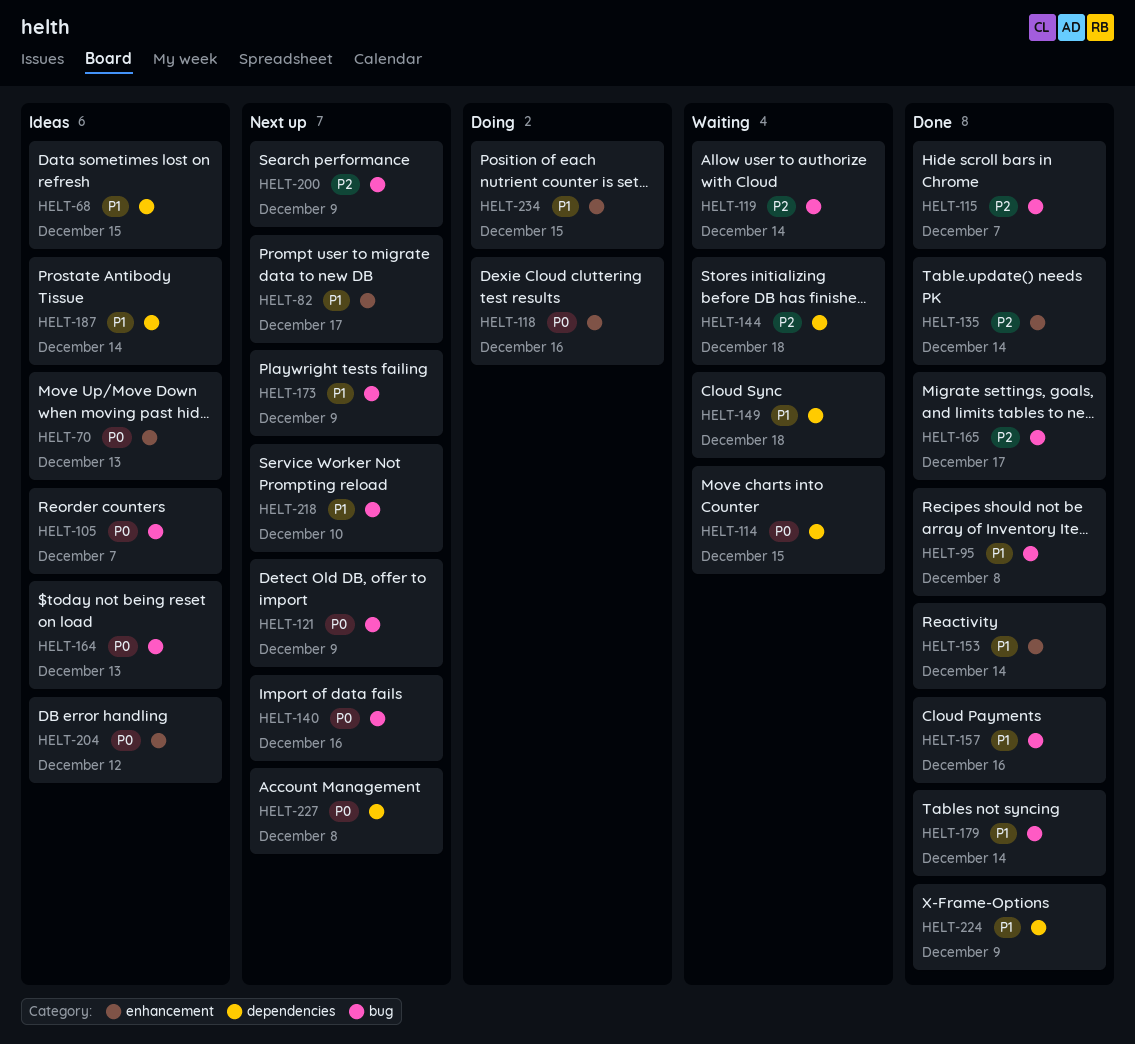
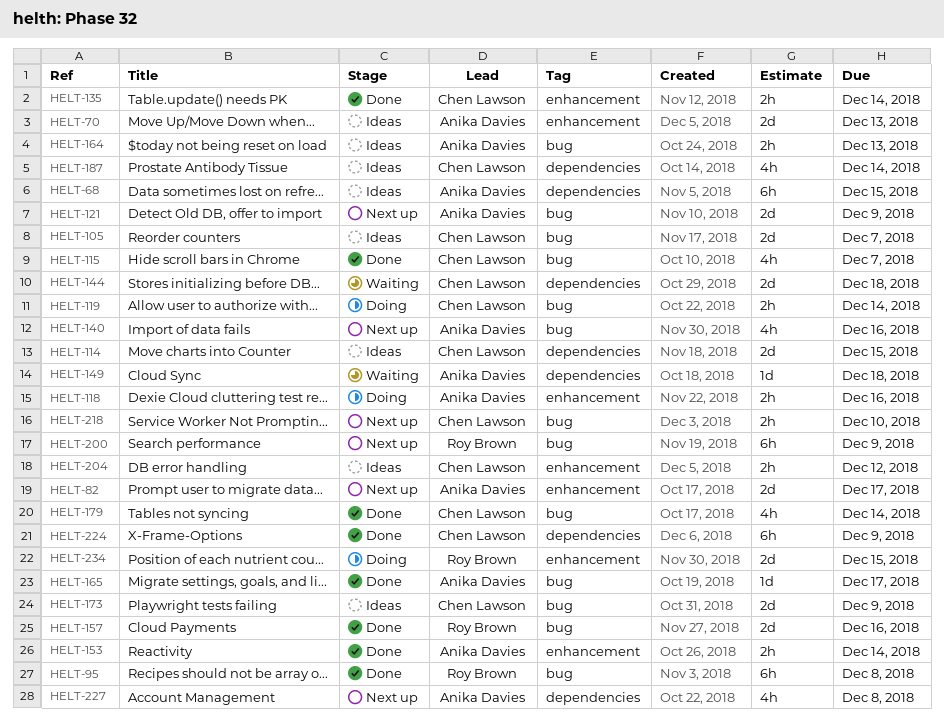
HELT-114, status: Waiting -> Ideas
HELT-119, status: Waiting -> Doing
HELT-173, status: Next up -> Ideas

